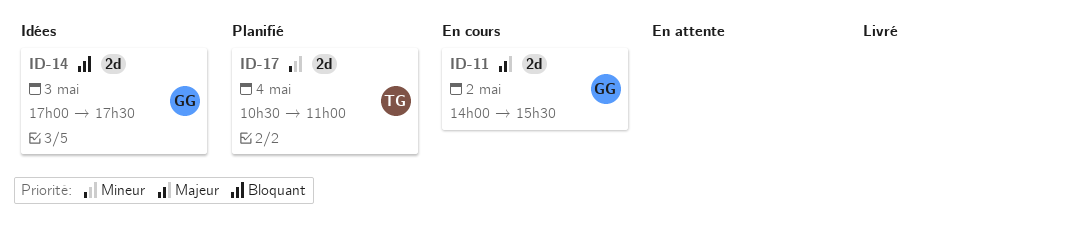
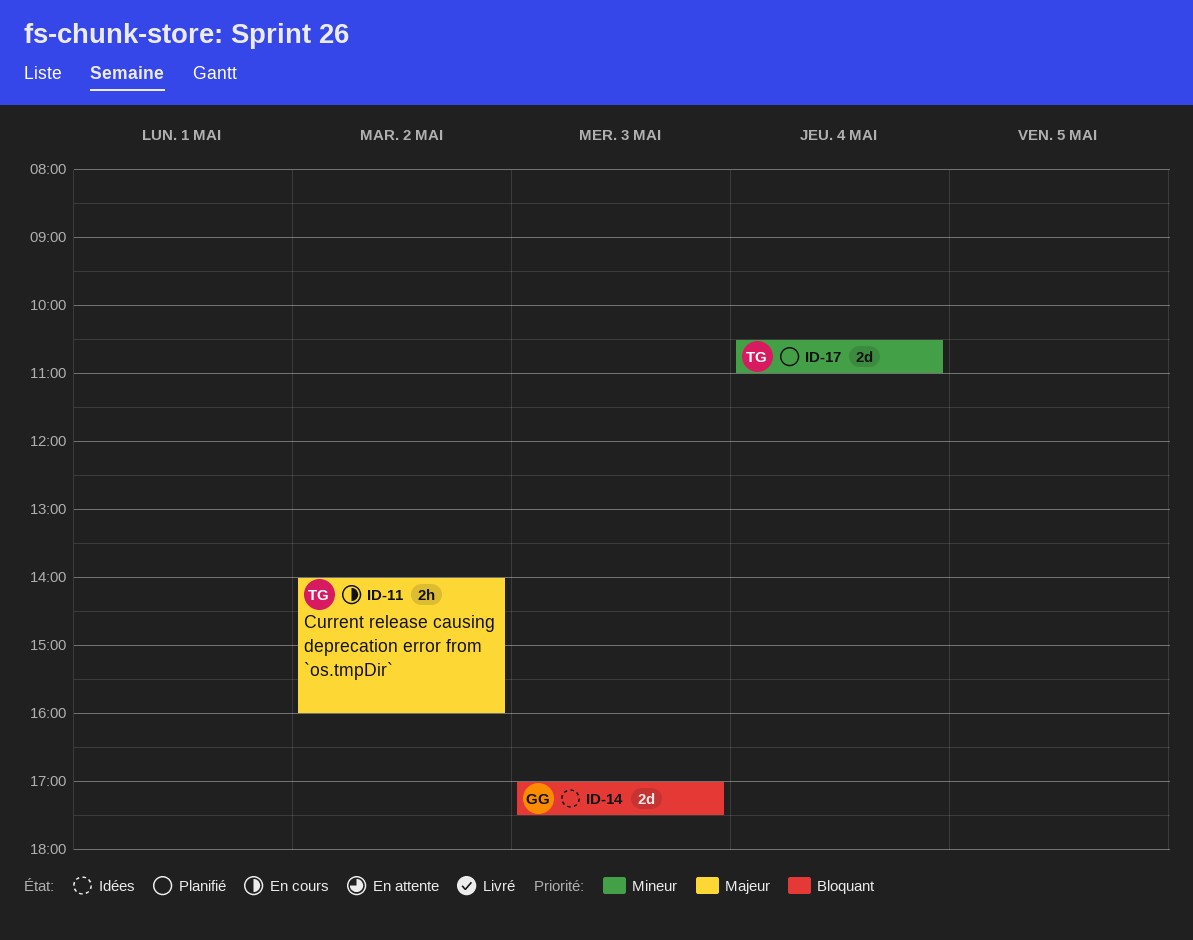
ID-11, owner: GG -> TG
ID-11, estimate: 2d -> 2h
ID-11, ends: 15:30 -> 16:00

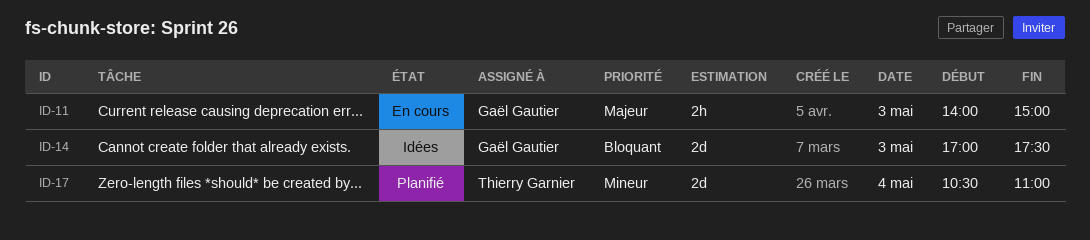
ID-11, owner: Thierry Garnier -> Gaël Gautier
ID-11, day: May 2 -> May 3
ID-11, ends: 16:00 -> 15:00

